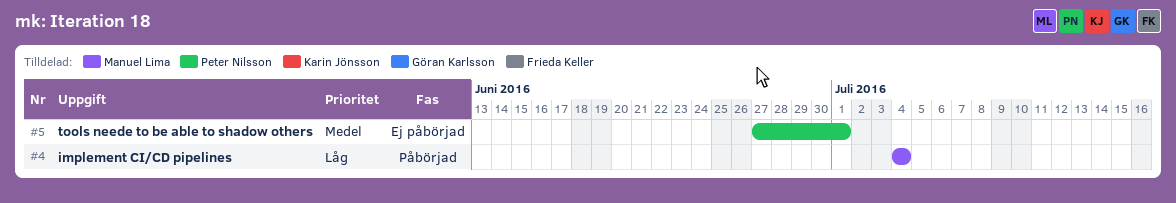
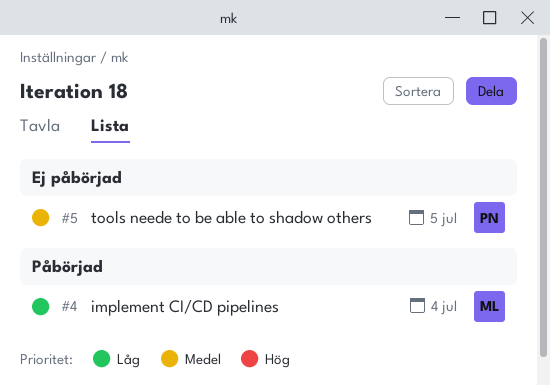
#5, due: Jul 1 -> Jul 5

